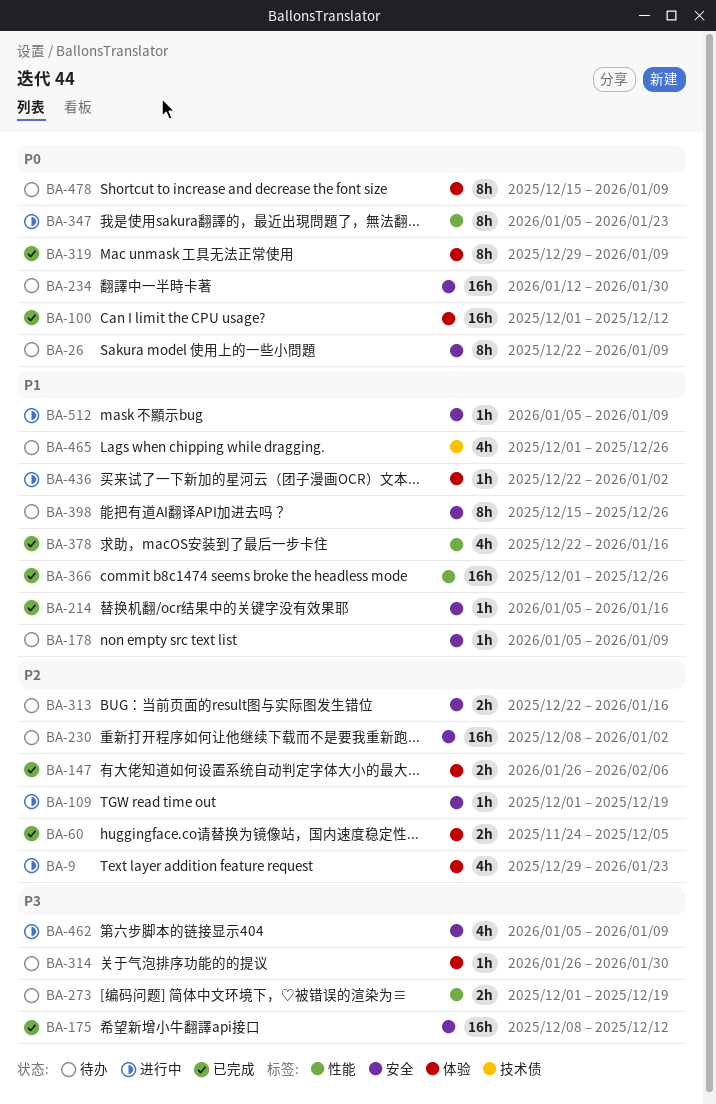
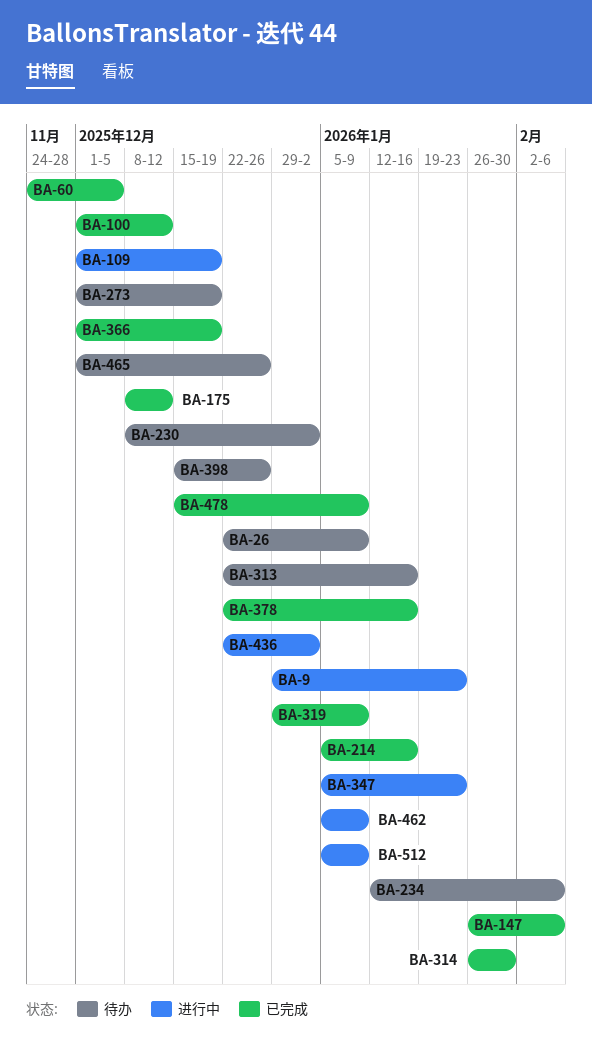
BA-178: present -> none
BA-234, due: Jan 30 -> Feb 6
BA-314, status: 待办 -> 已完成
BA-366, due: Dec 26 -> Dec 19
BA-478, status: 待办 -> 已完成

